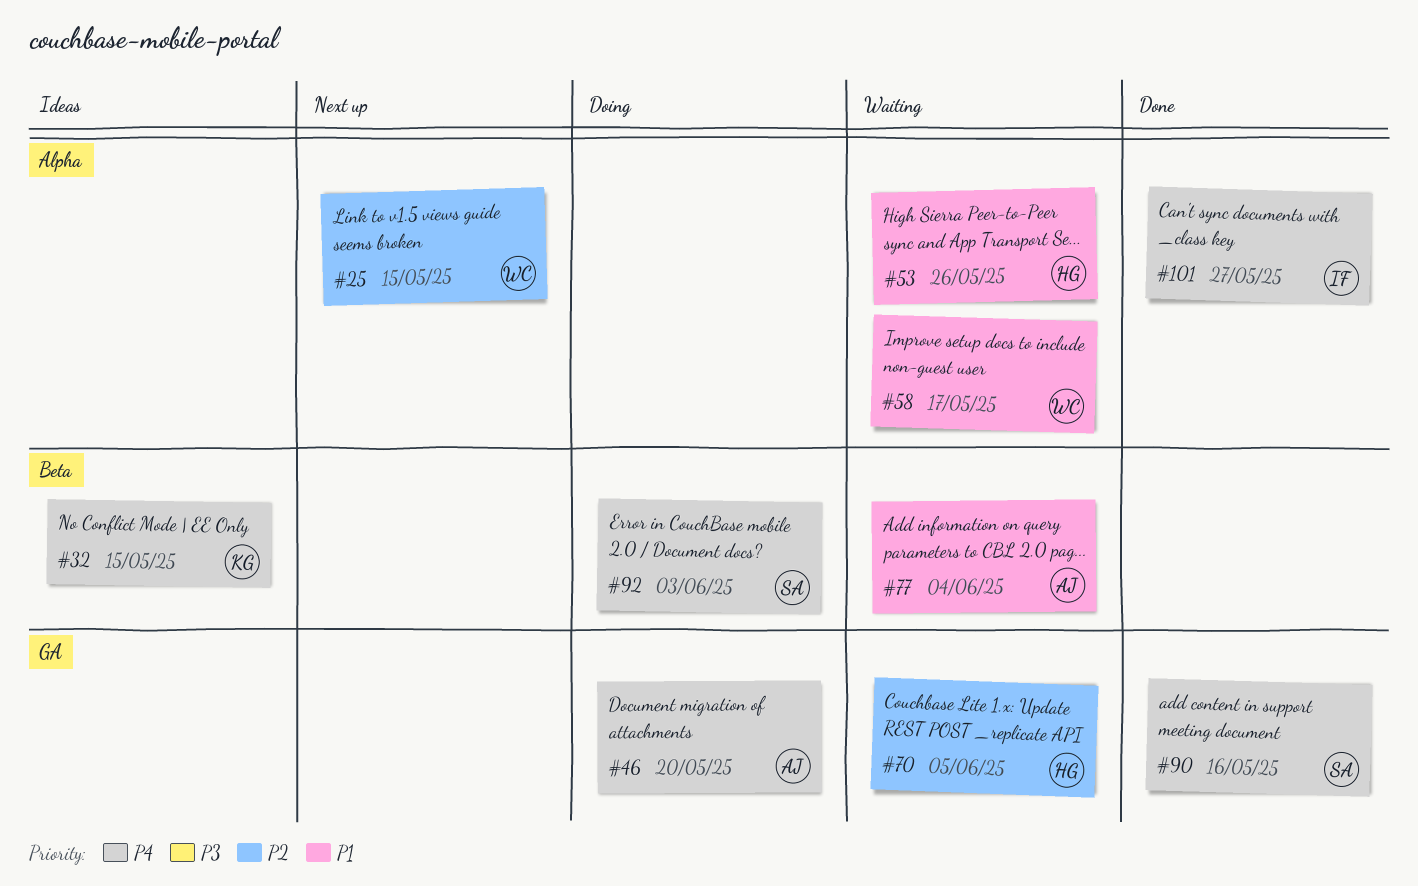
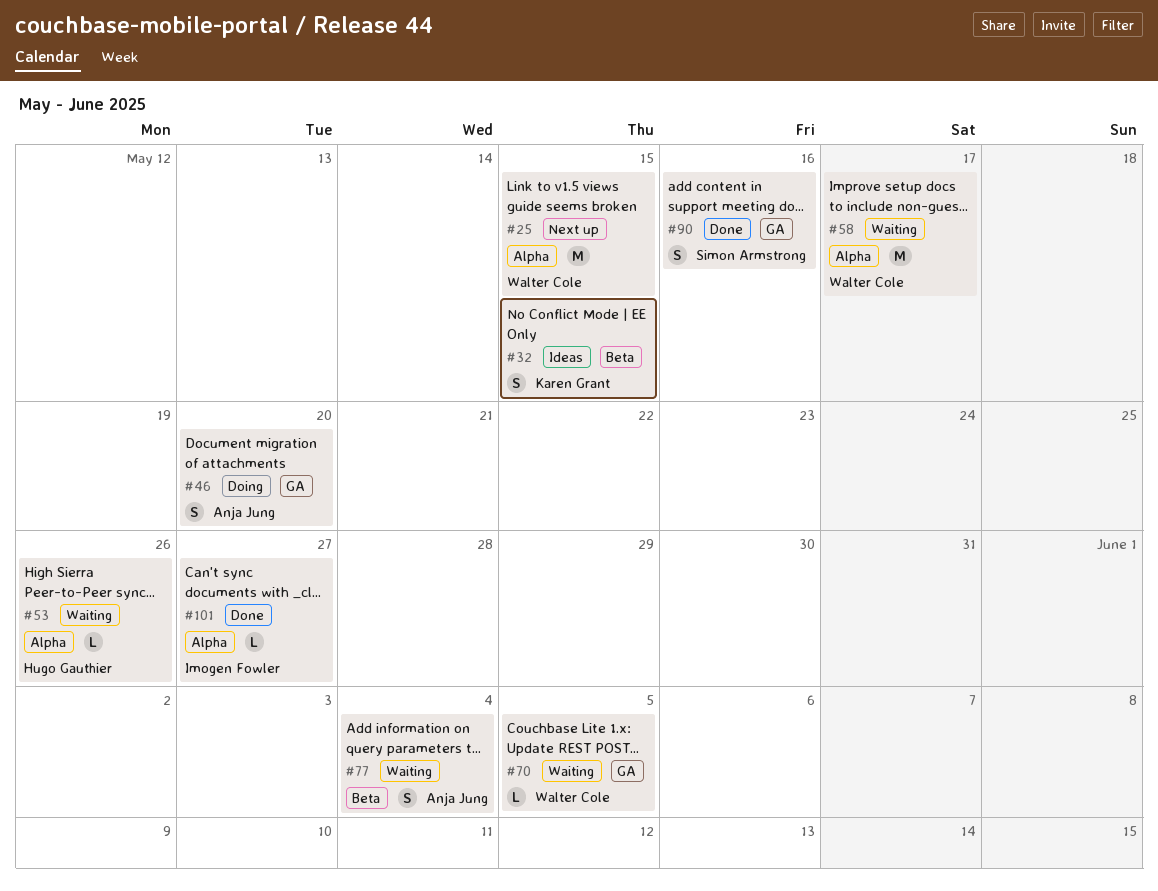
#70, owner: Hugo Gauthier -> Walter Cole
#92: present -> none

